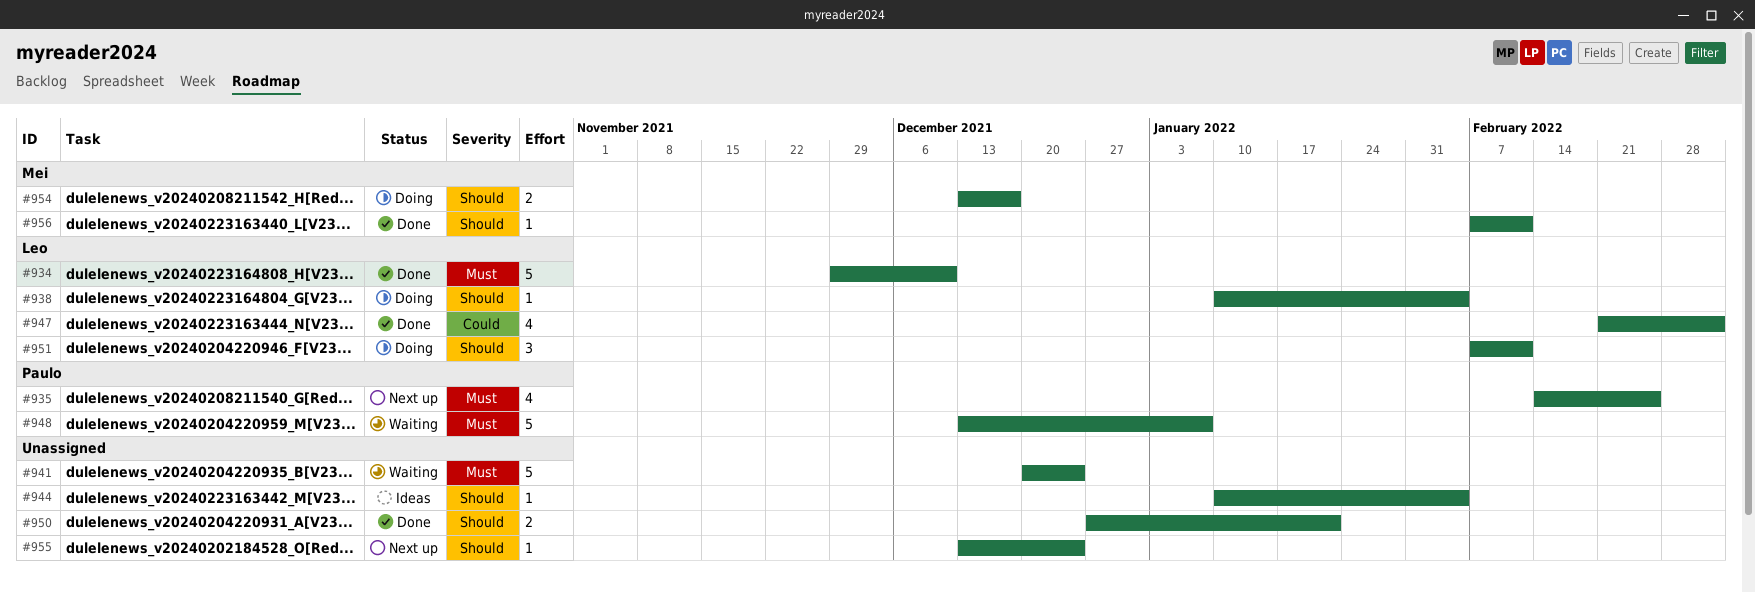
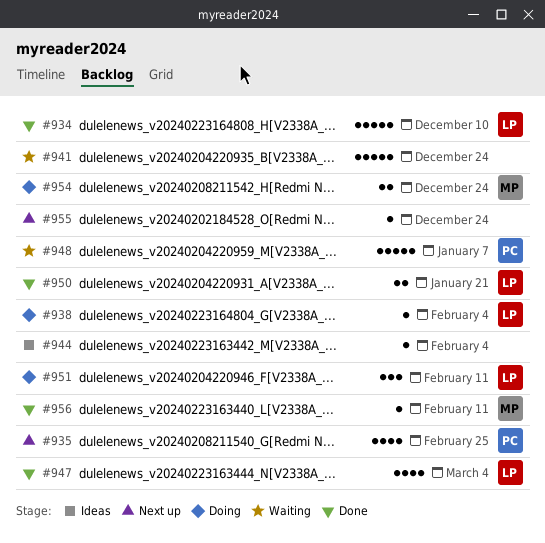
#950, owner: none -> Leo
#954, due: Dec 17 -> Dec 24

